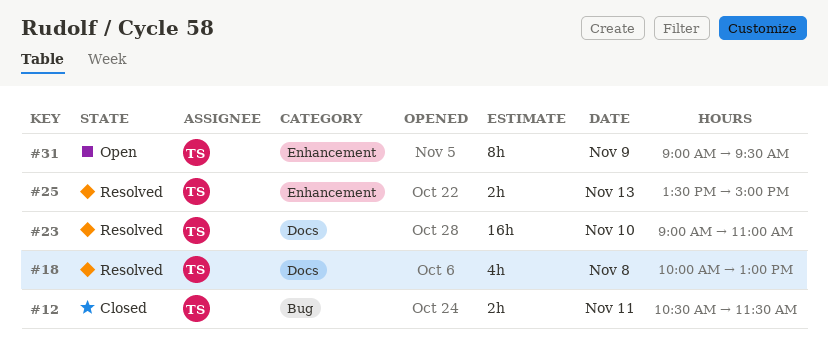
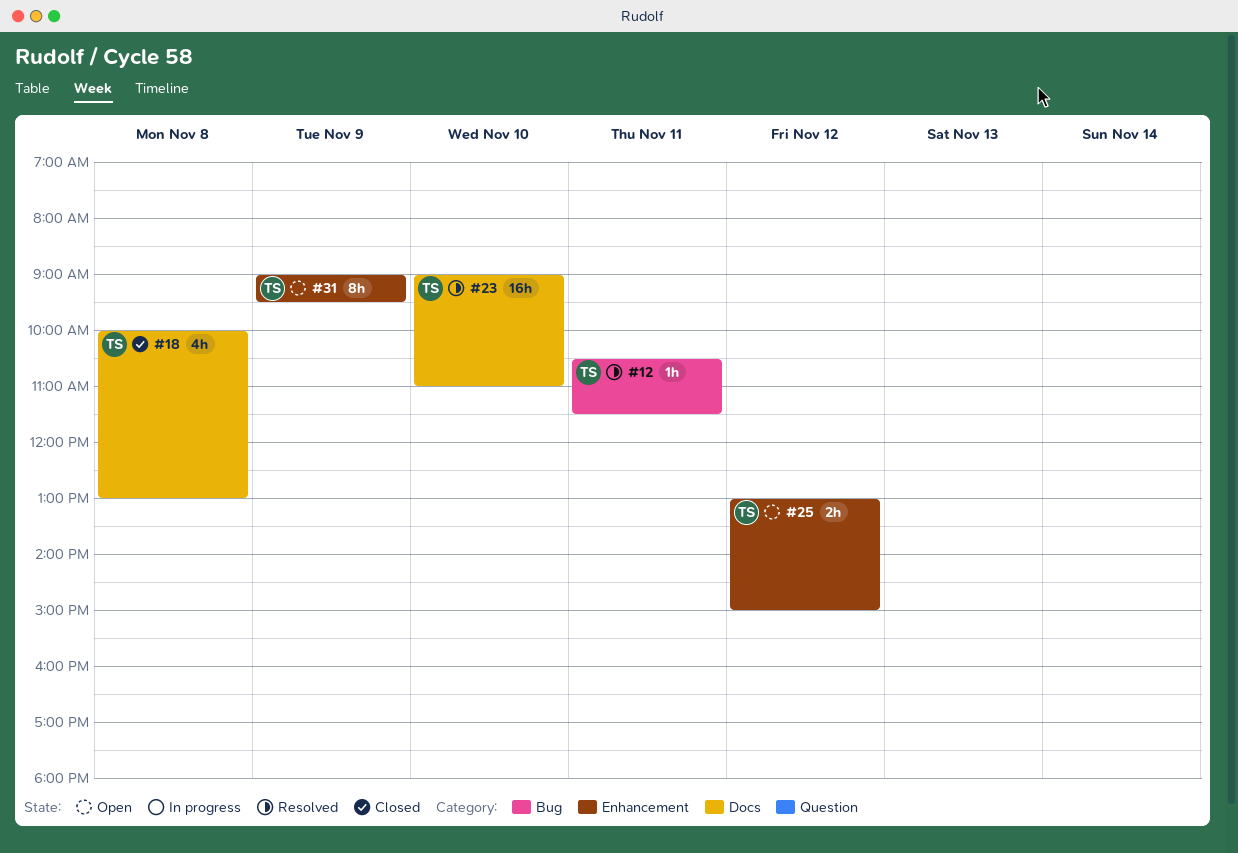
#12, status: Closed -> Resolved
#12, estimate: 2h -> 1h
#18, status: Resolved -> Closed
#25, status: Resolved -> Open
#25, day: Nov 13 -> Nov 12
#25, begins: 13:30 -> 13:00

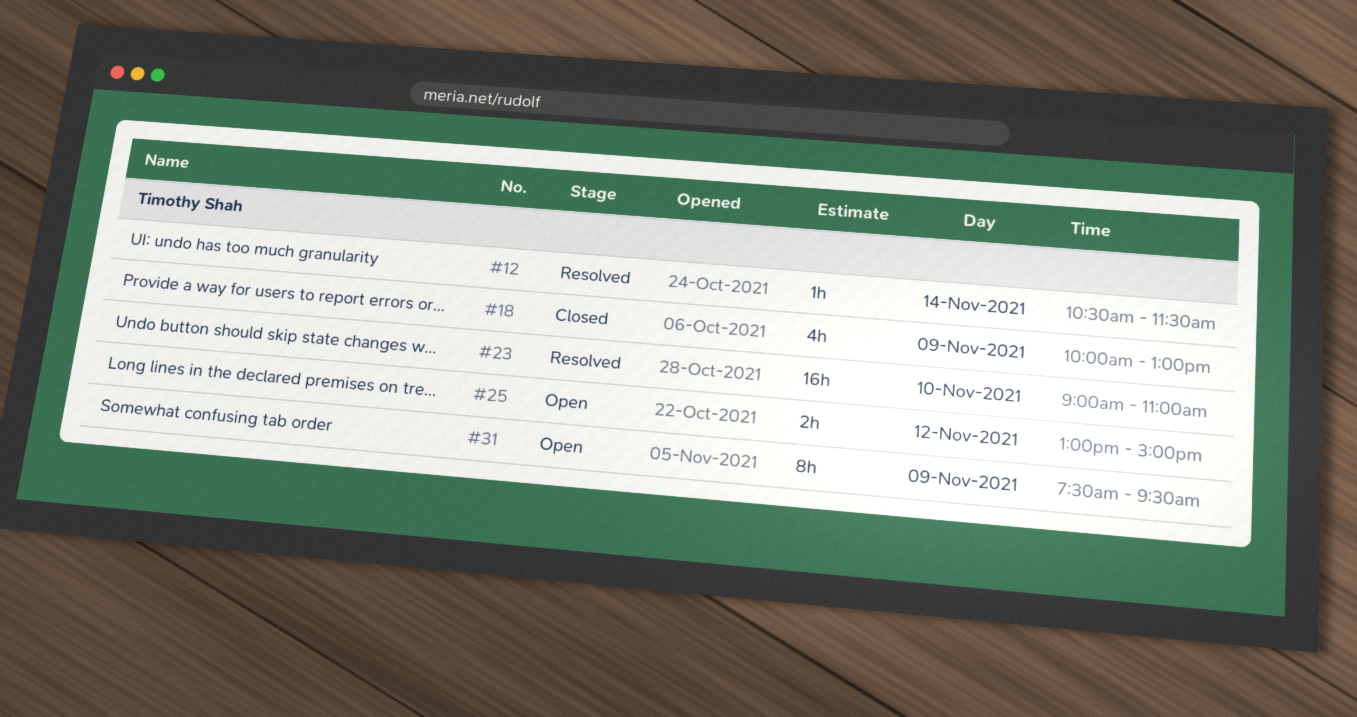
#12, day: Nov 11 -> Nov 14
#18, day: Nov 8 -> Nov 9
#31, begins: 09:00 -> 07:30

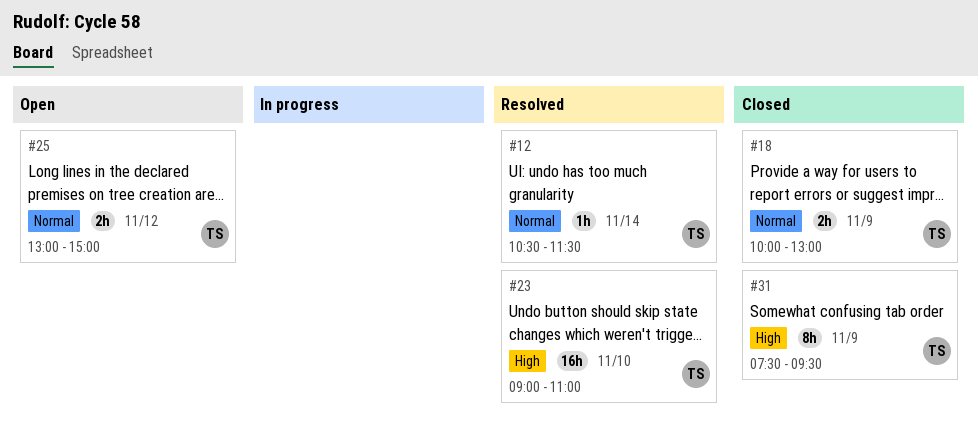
#18, estimate: 4h -> 2h
#31, status: Open -> Closed

